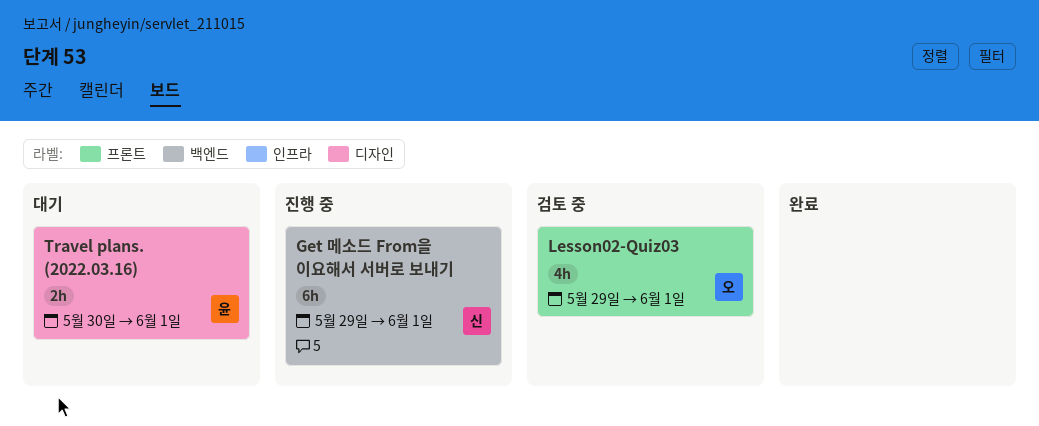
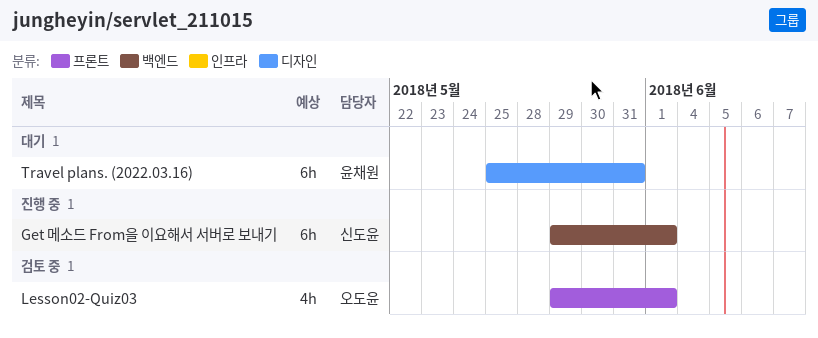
Travel plans. (2022.03.16), estimate: 2h -> 6h
Travel plans. (2022.03.16), start: May 30 -> May 25
Travel plans. (2022.03.16), due: Jun 1 -> May 31

